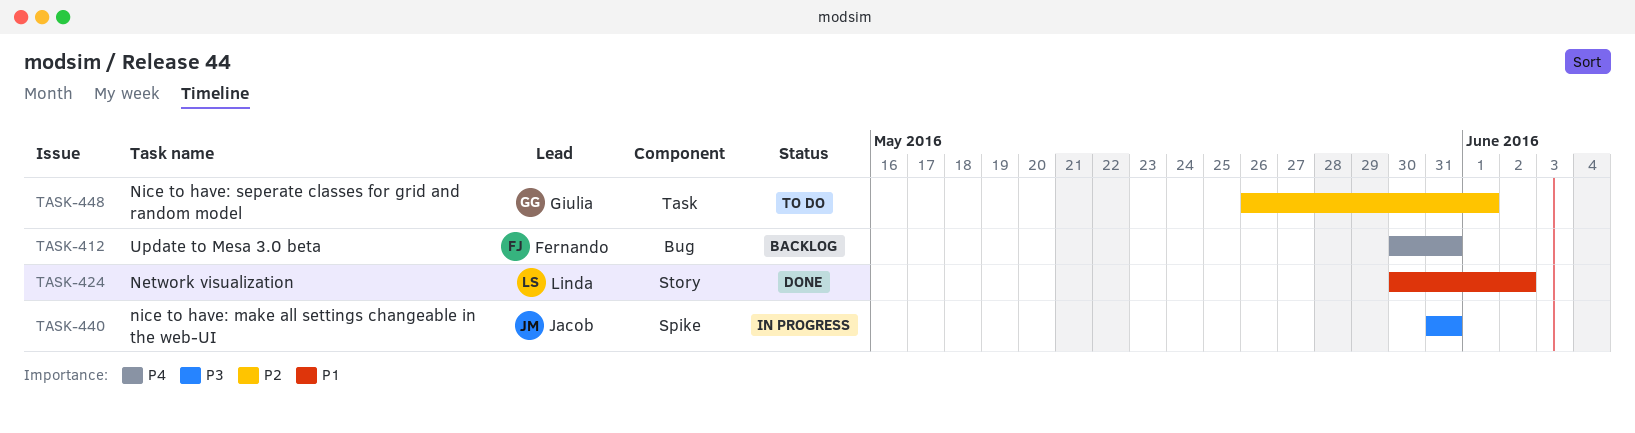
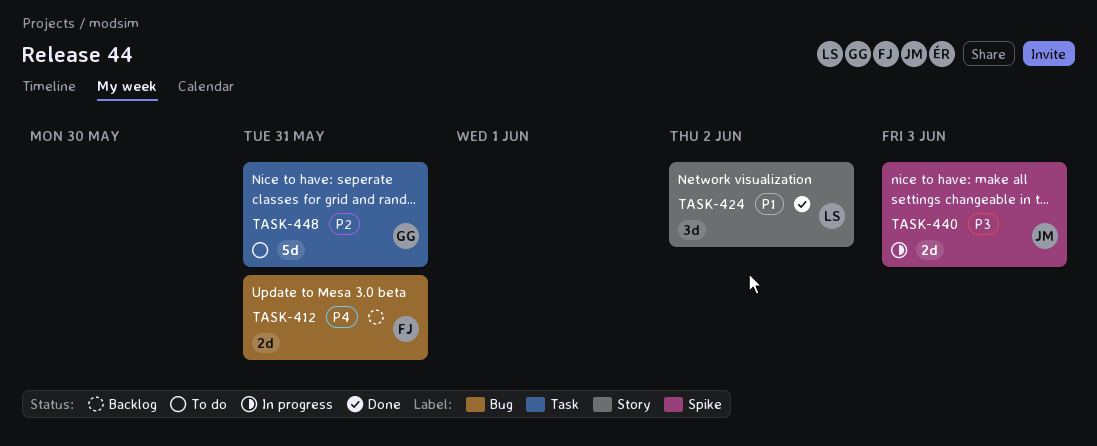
TASK-440, due: May 31 -> Jun 3
TASK-448, due: Jun 1 -> May 31

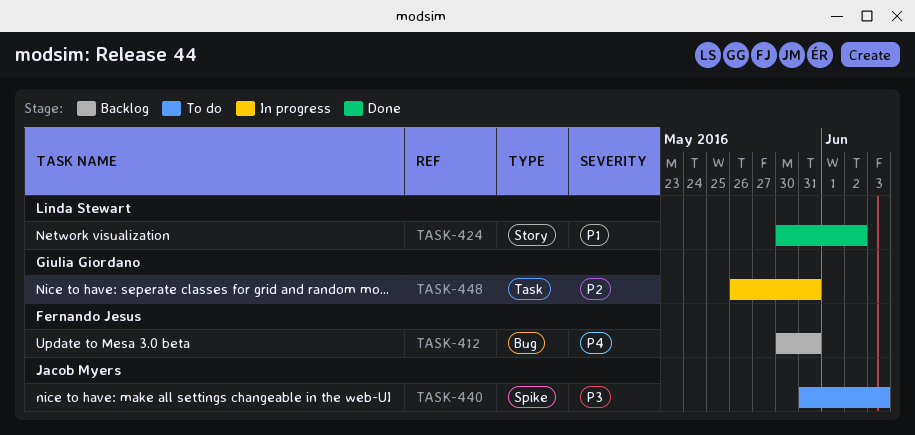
TASK-440, status: In progress -> To do
TASK-448, status: To do -> In progress

